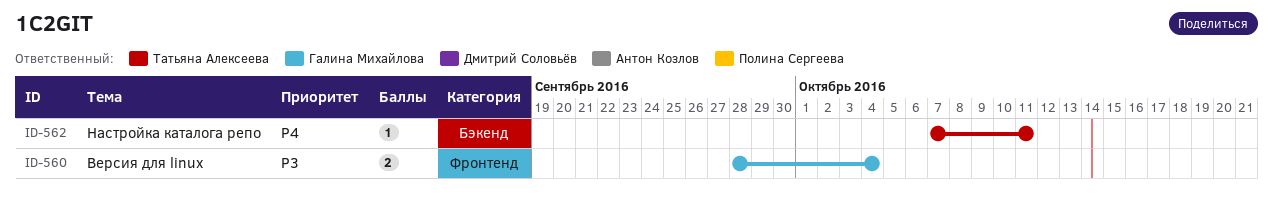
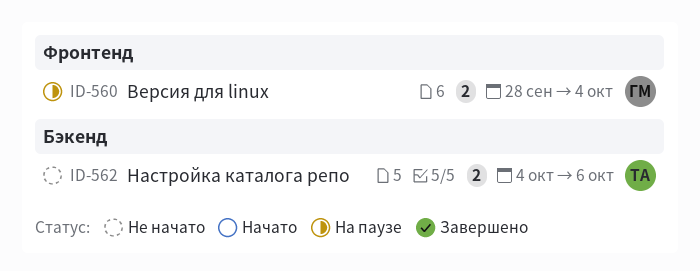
ID-562, estimate: 1 -> 2
ID-562, start: Oct 7 -> Oct 4
ID-562, due: Oct 11 -> Oct 6

